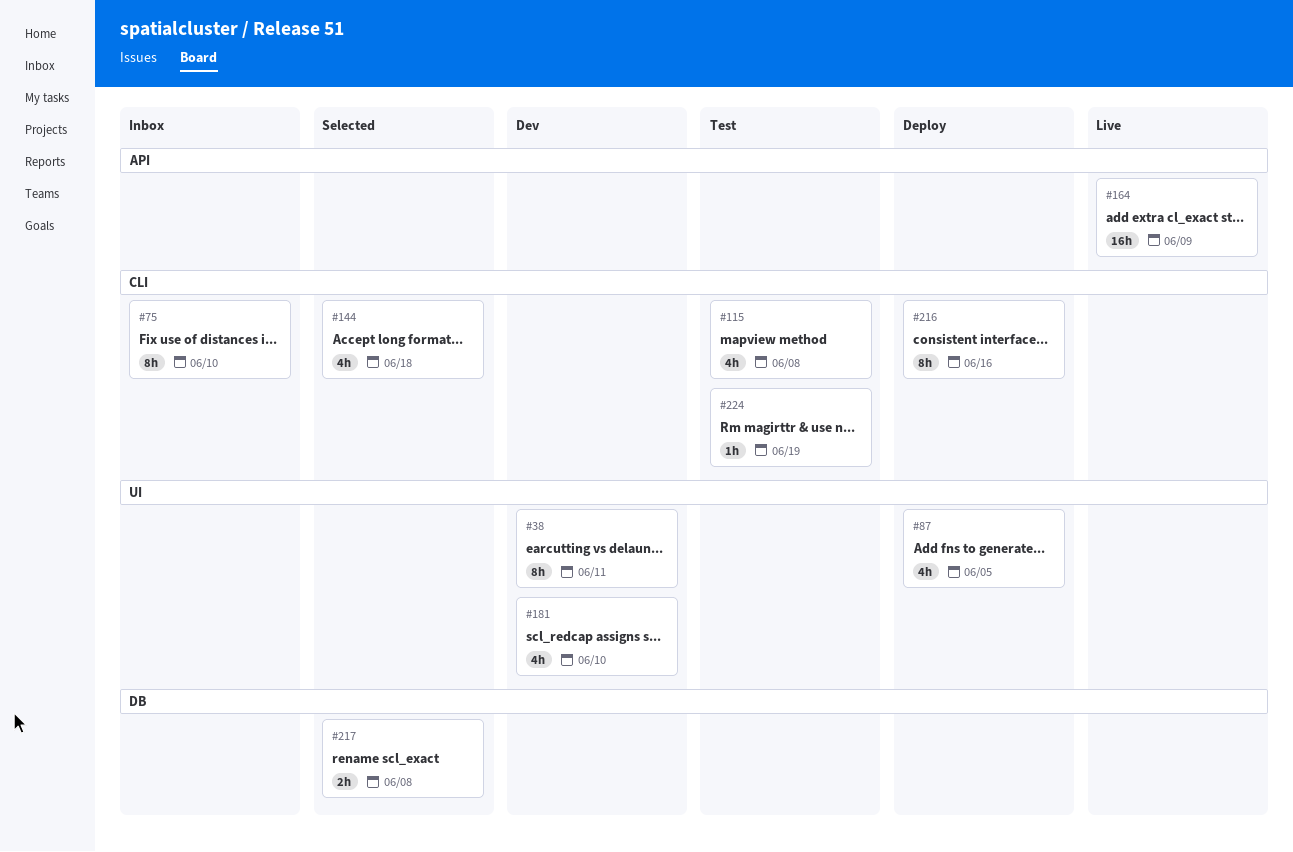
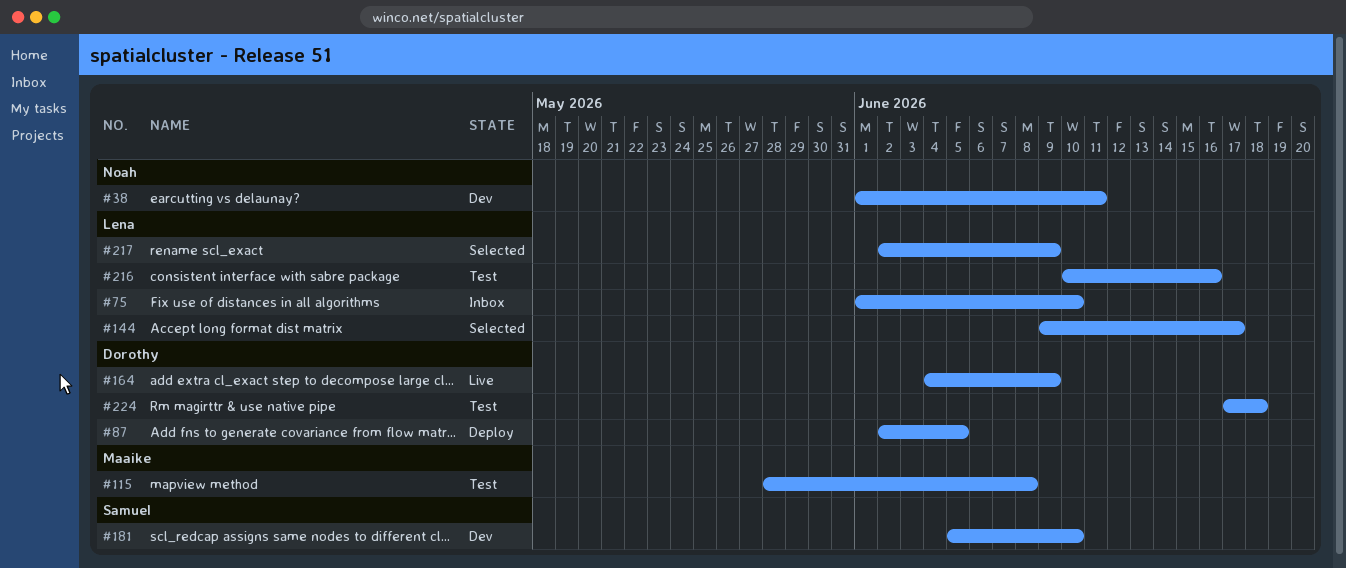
#144, due: Jun 18 -> Jun 17
#216, status: Deploy -> Test
#217, due: Jun 8 -> Jun 9
#224, due: Jun 19 -> Jun 18

